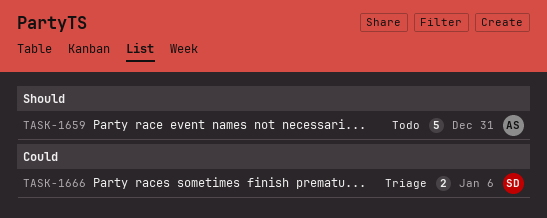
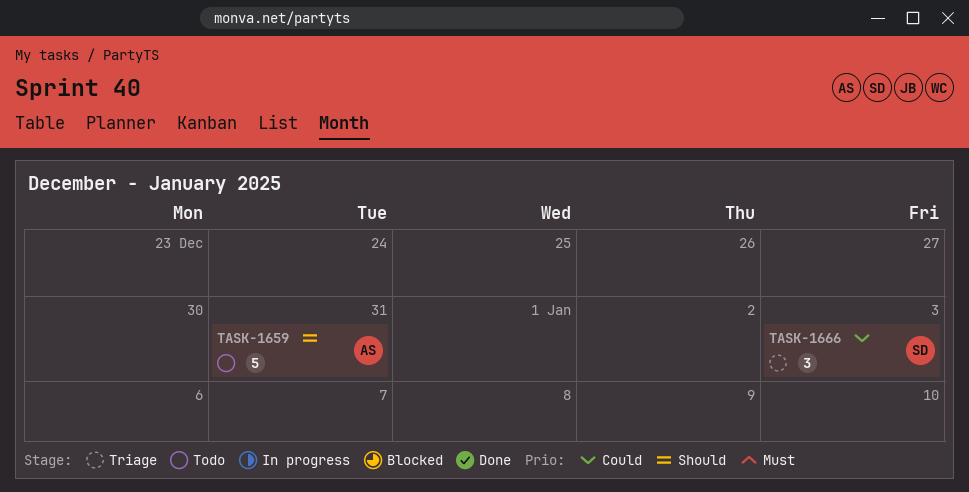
TASK-1666, estimate: 2 -> 3
TASK-1666, due: Jan 6 -> Jan 3

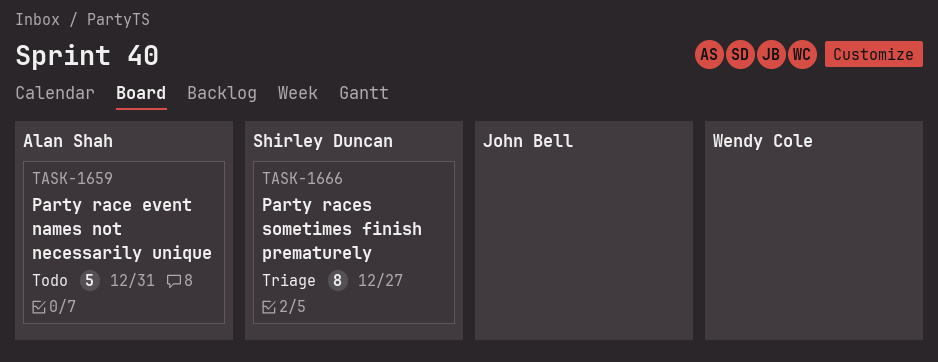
TASK-1666, estimate: 3 -> 8
TASK-1666, due: Jan 3 -> Dec 27

